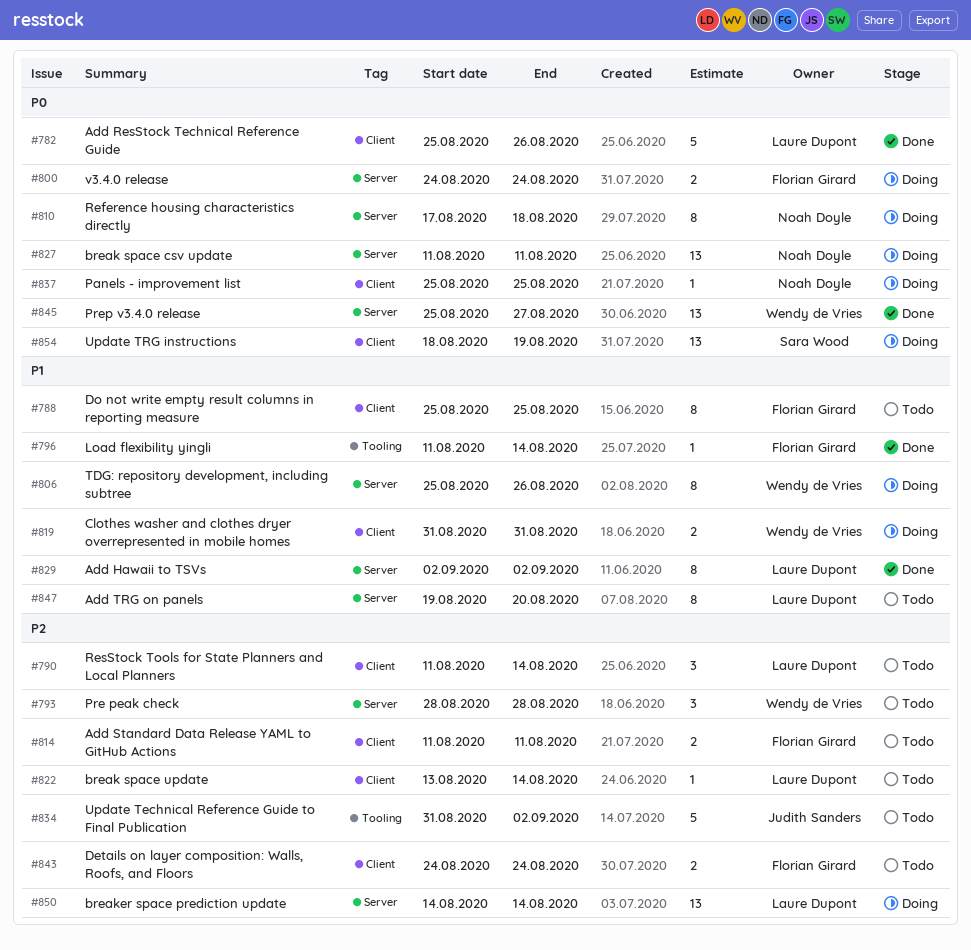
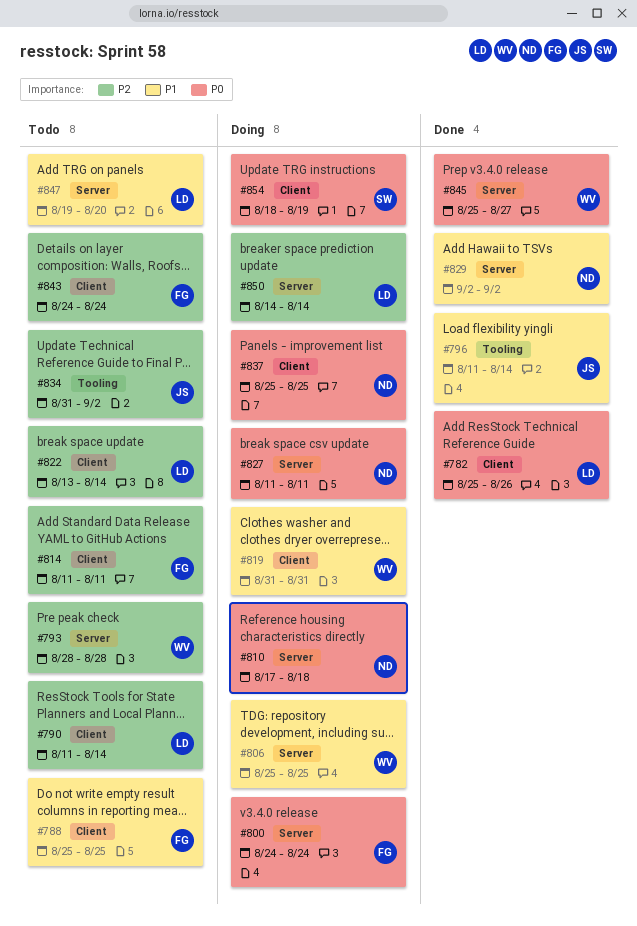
#796, owner: Florian Girard -> Judith Sanders
#806, due: Aug 26 -> Aug 25
#829, owner: Laure Dupont -> Noah Doyle

